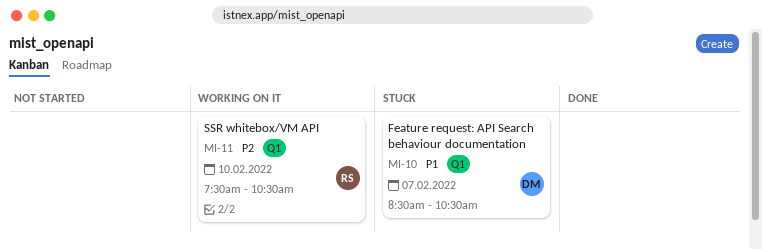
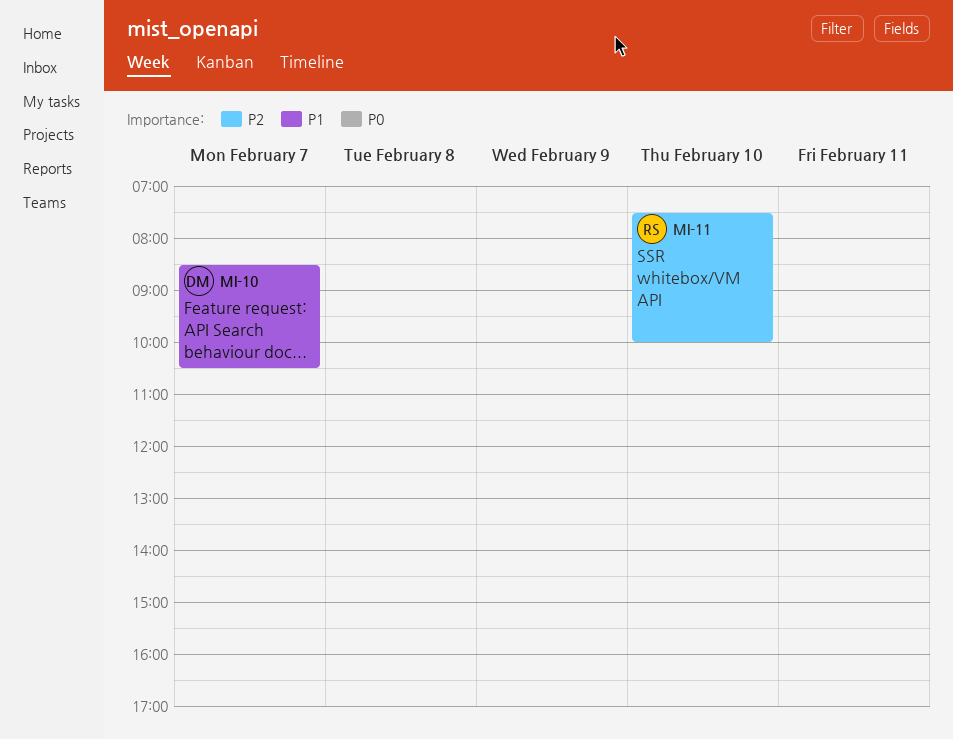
MI-11, ends: 10:30 -> 10:00

